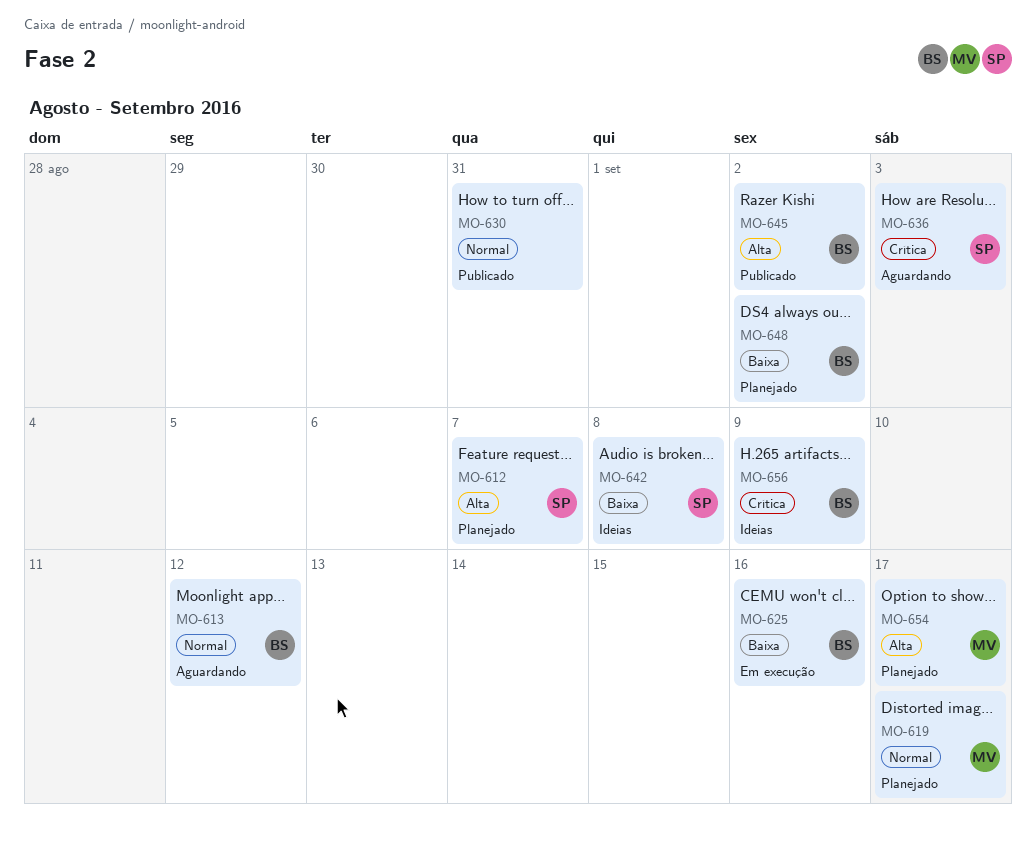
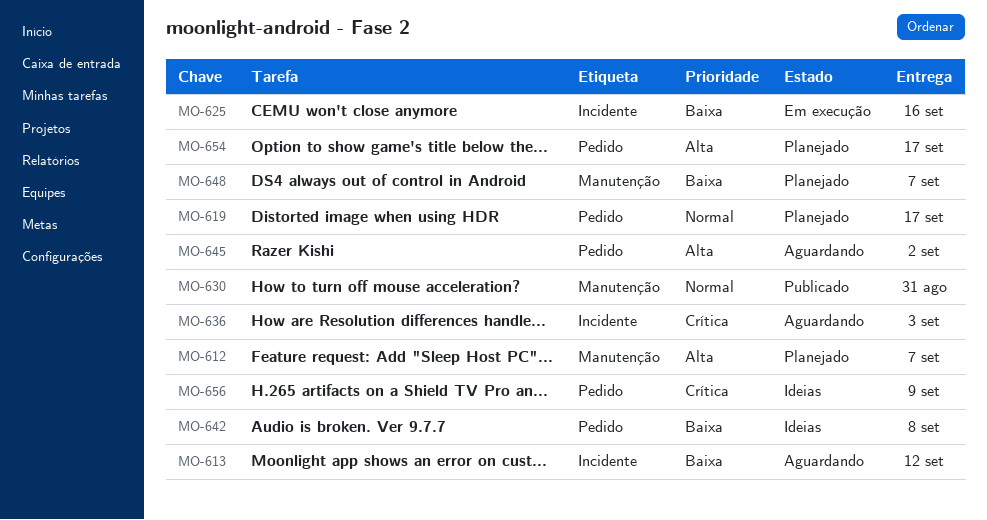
MO-613, priority: Normal -> Baixa
MO-645, status: Publicado -> Aguardando
MO-648, due: Sep 2 -> Sep 7

